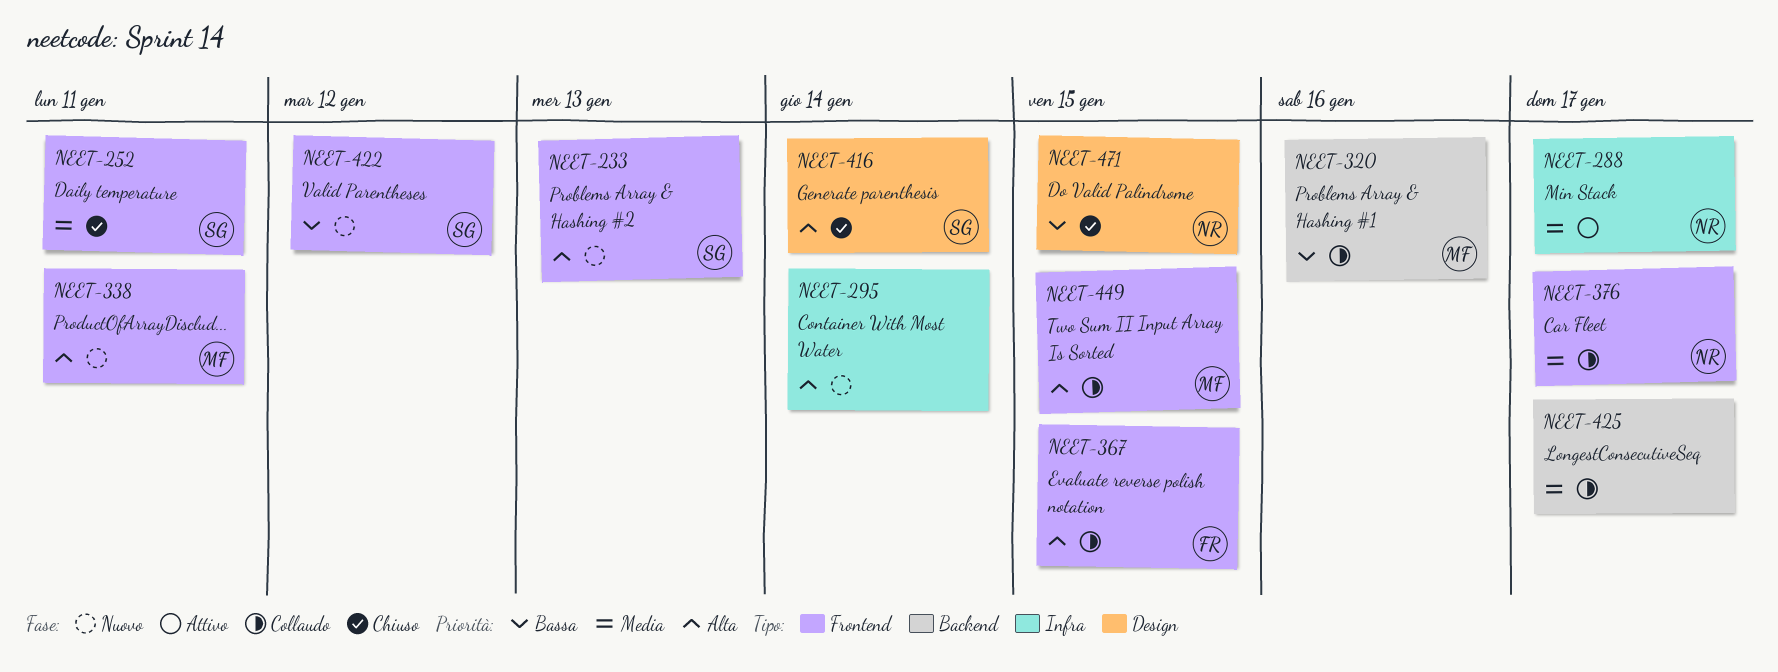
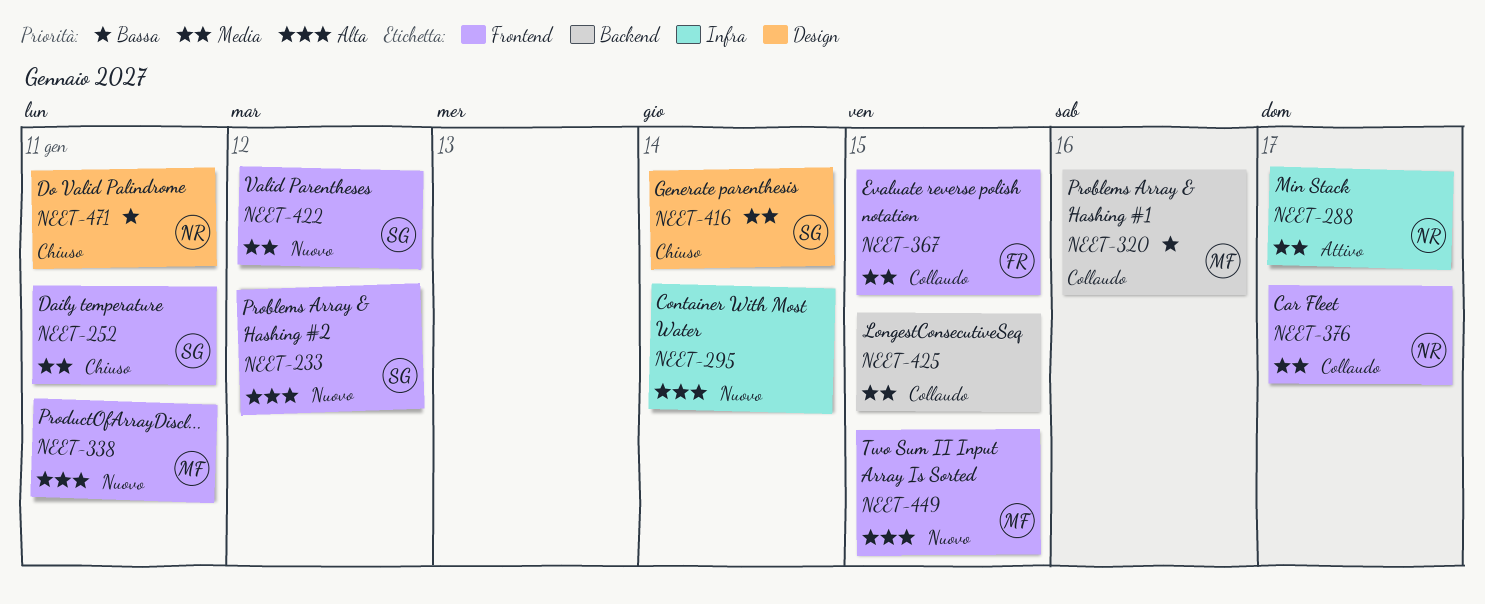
NEET-233, due: Jan 13 -> Jan 12
NEET-367, priority: Alta -> Media
NEET-416, priority: Alta -> Media
NEET-422, priority: Bassa -> Media
NEET-425, due: Jan 17 -> Jan 15
NEET-449, status: Collaudo -> Nuovo
NEET-471, due: Jan 15 -> Jan 11

